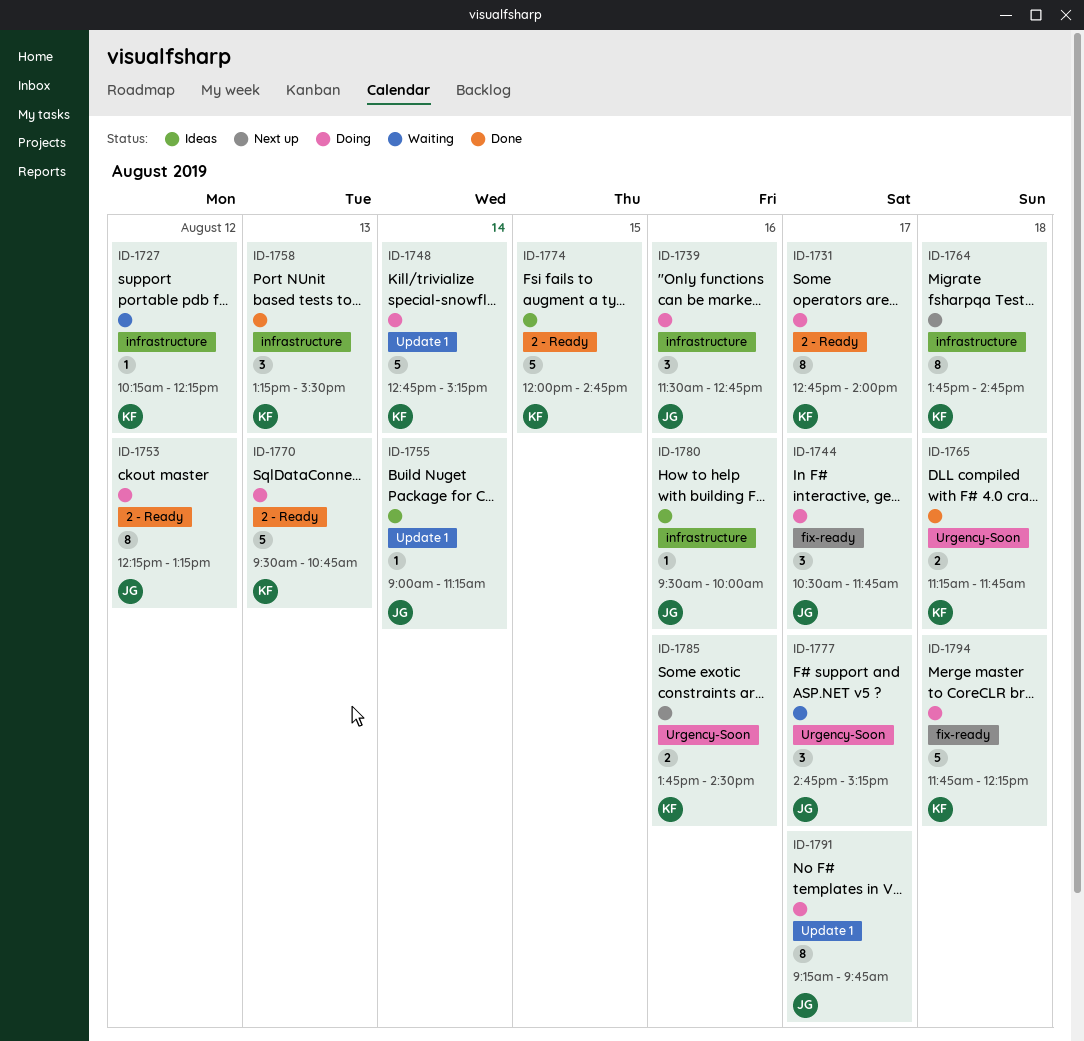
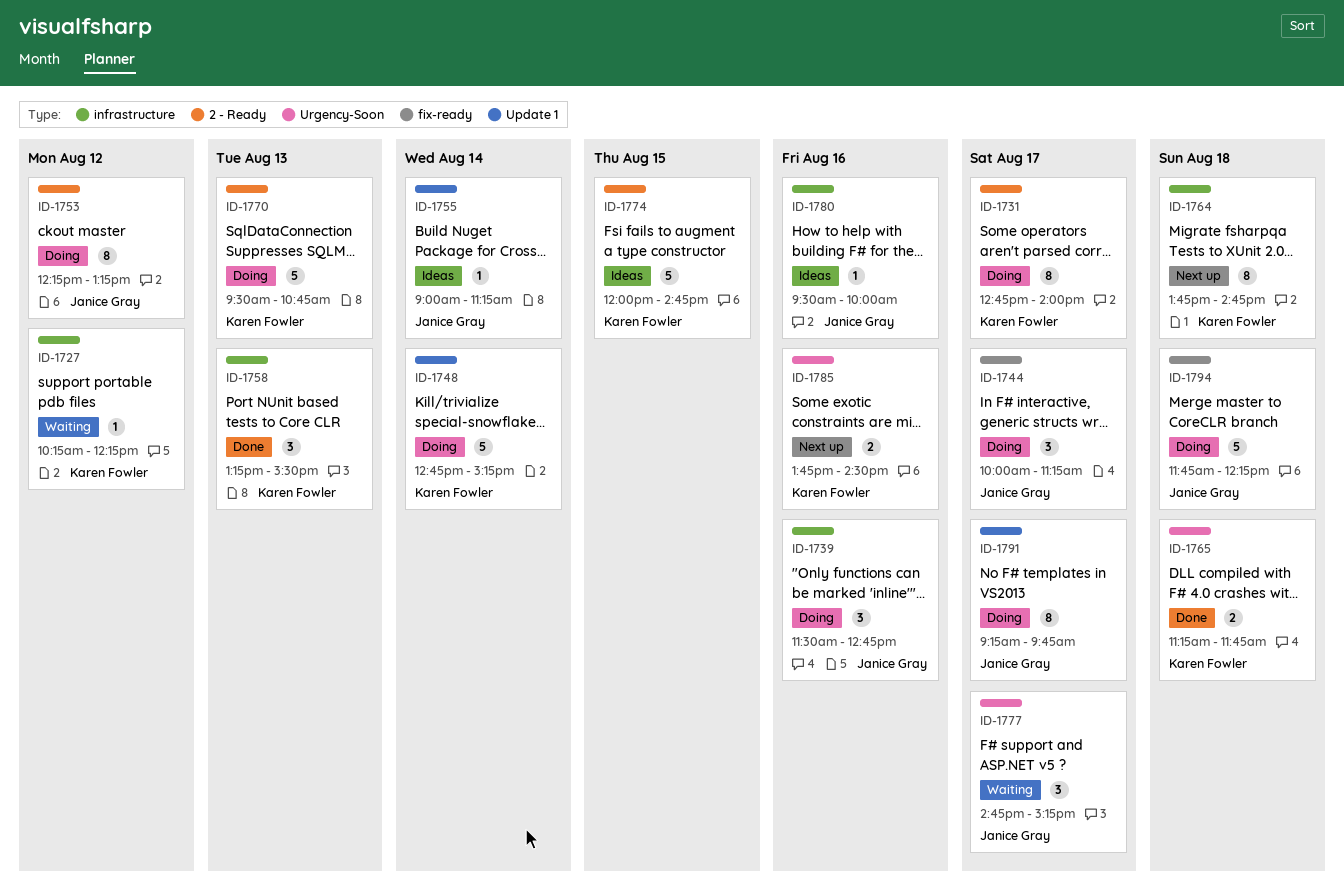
ID-1744, begins: 10:30 -> 10:00
ID-1744, ends: 11:45 -> 11:15
ID-1794, owner: Karen Fowler -> Janice Gray

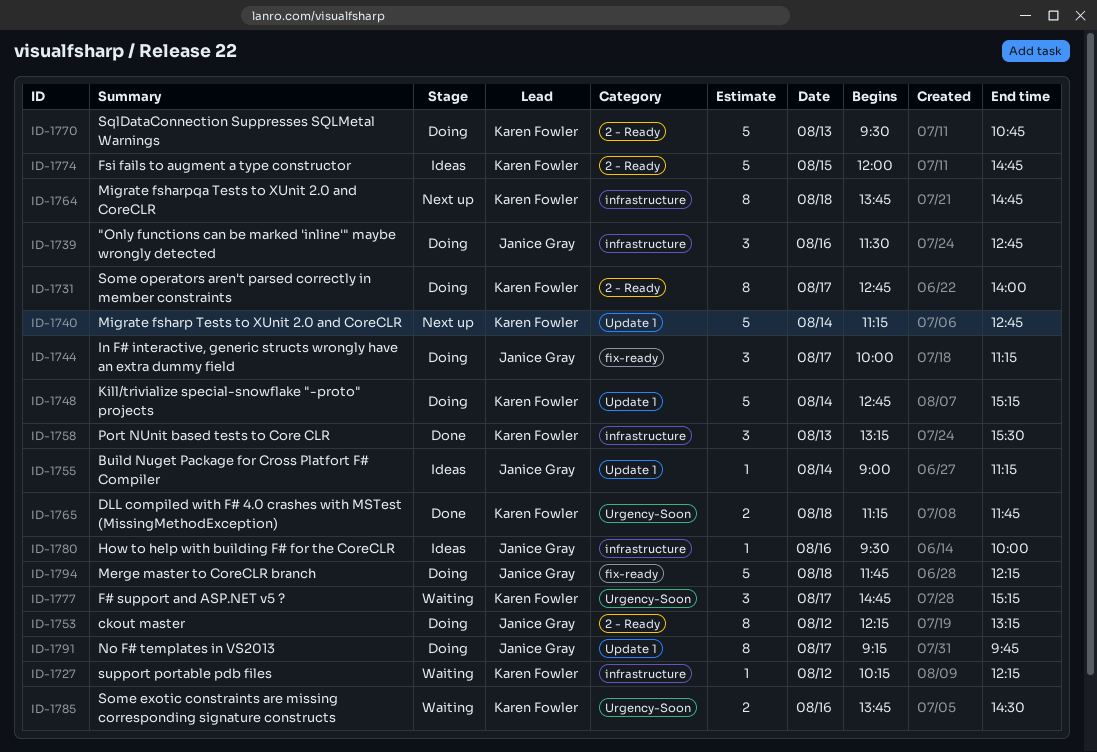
ID-1740: none -> present
ID-1777, owner: Janice Gray -> Karen Fowler
ID-1785, status: Next up -> Waiting

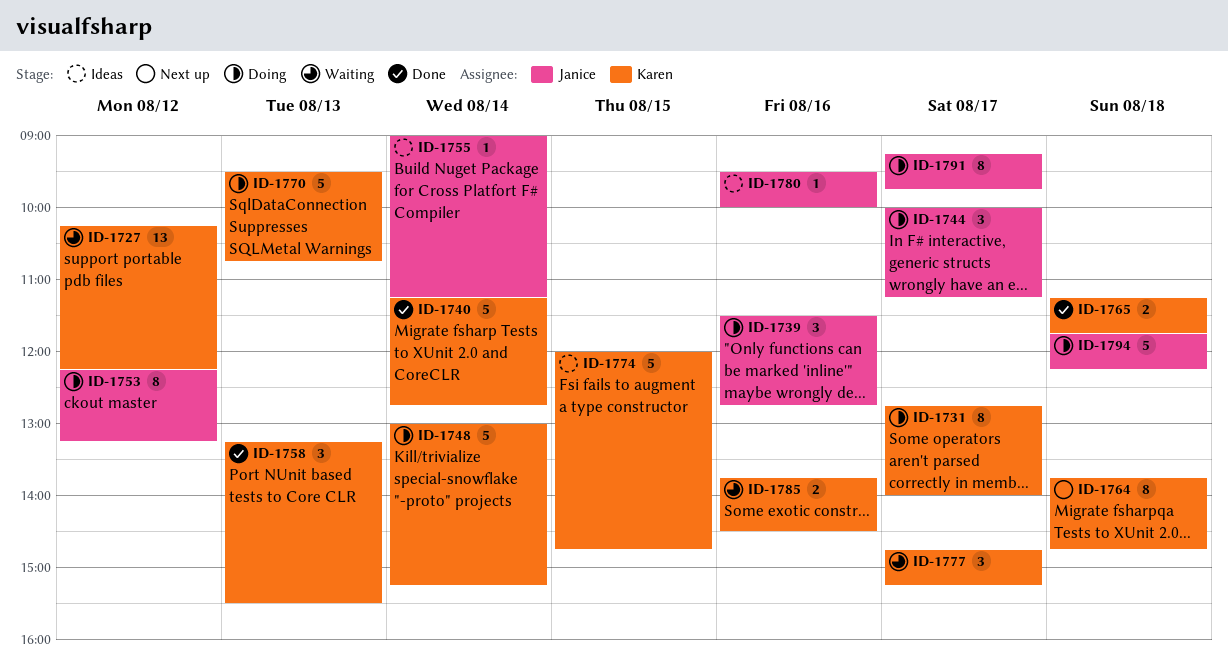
ID-1727, estimate: 1 -> 13
ID-1740, status: Next up -> Done
ID-1748, begins: 12:45 -> 13:00

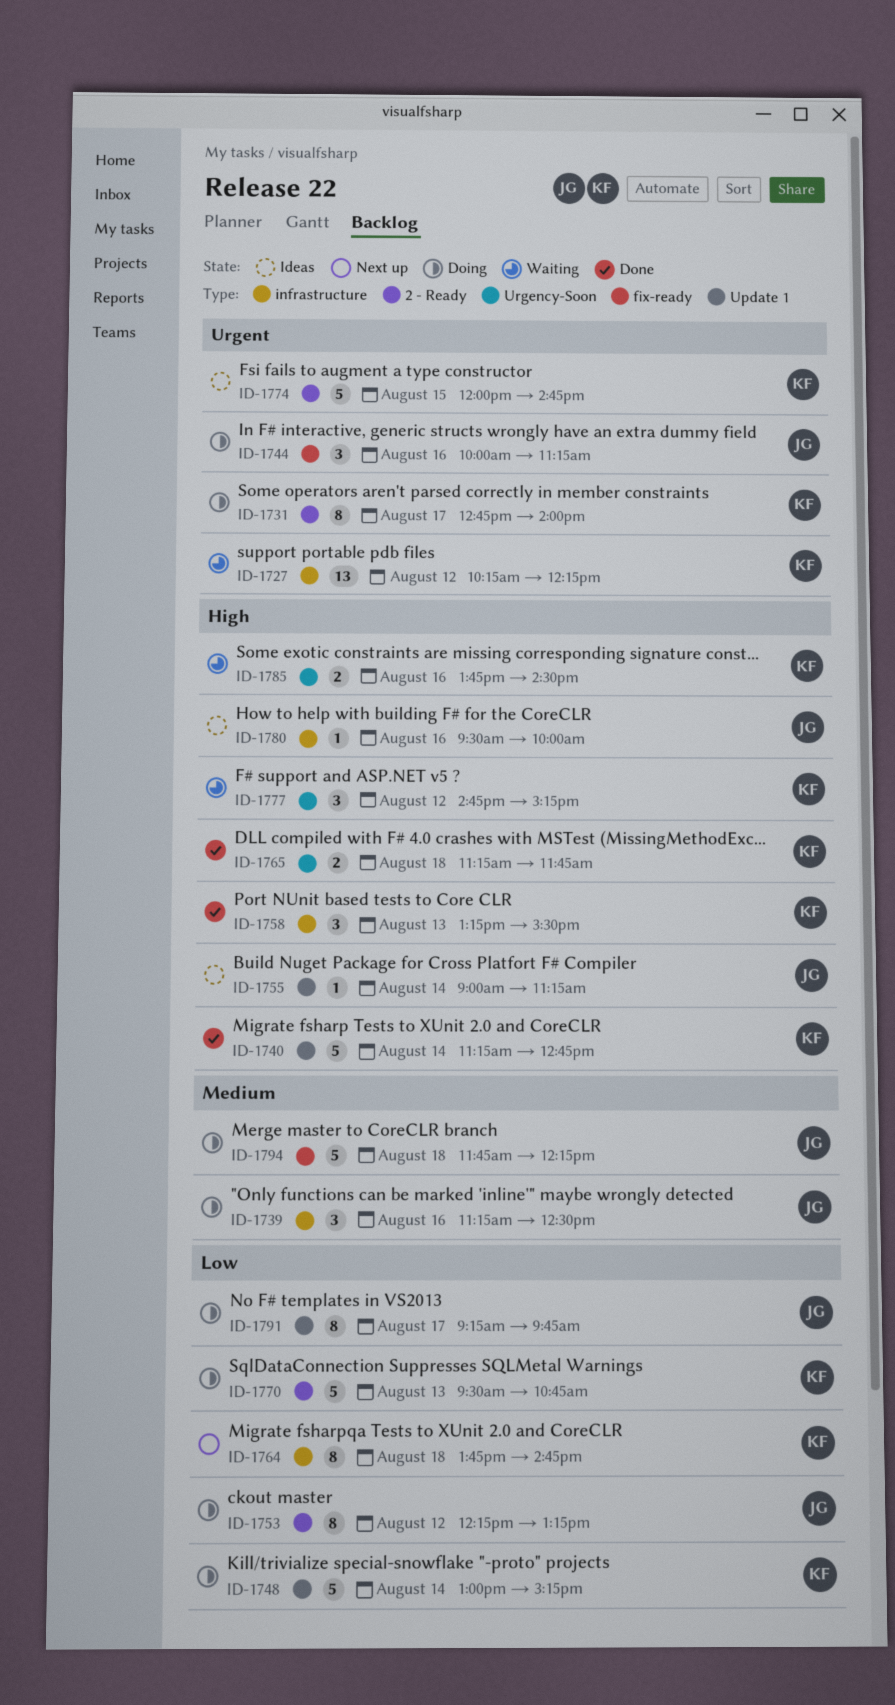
ID-1739, begins: 11:30 -> 11:15
ID-1739, ends: 12:45 -> 12:30
ID-1744, day: Aug 17 -> Aug 16
ID-1777, day: Aug 17 -> Aug 12

